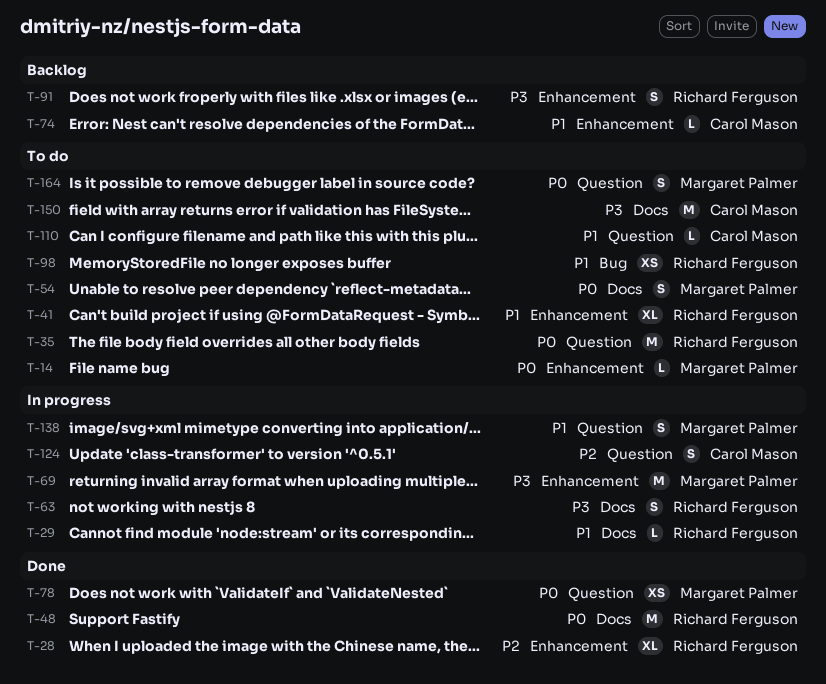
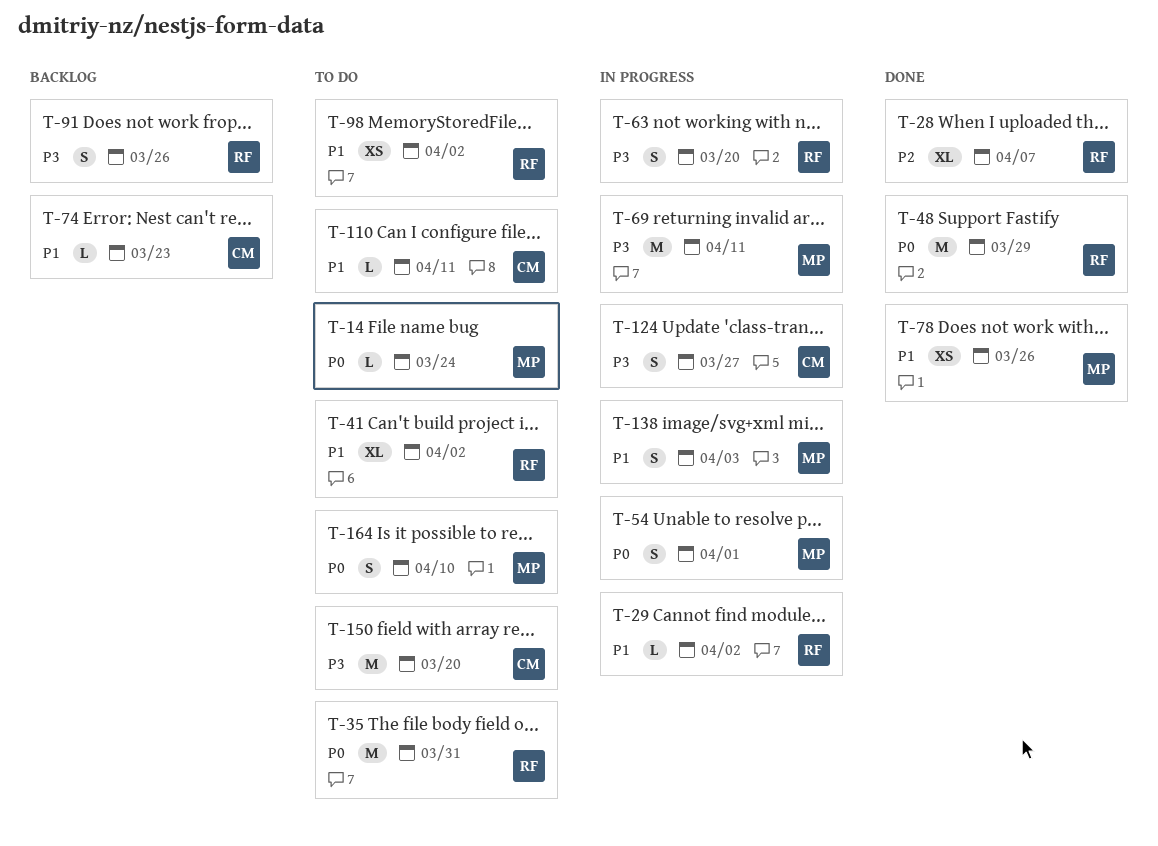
T-54, status: To do -> In progress
T-78, priority: P0 -> P1
T-124, priority: P2 -> P3

